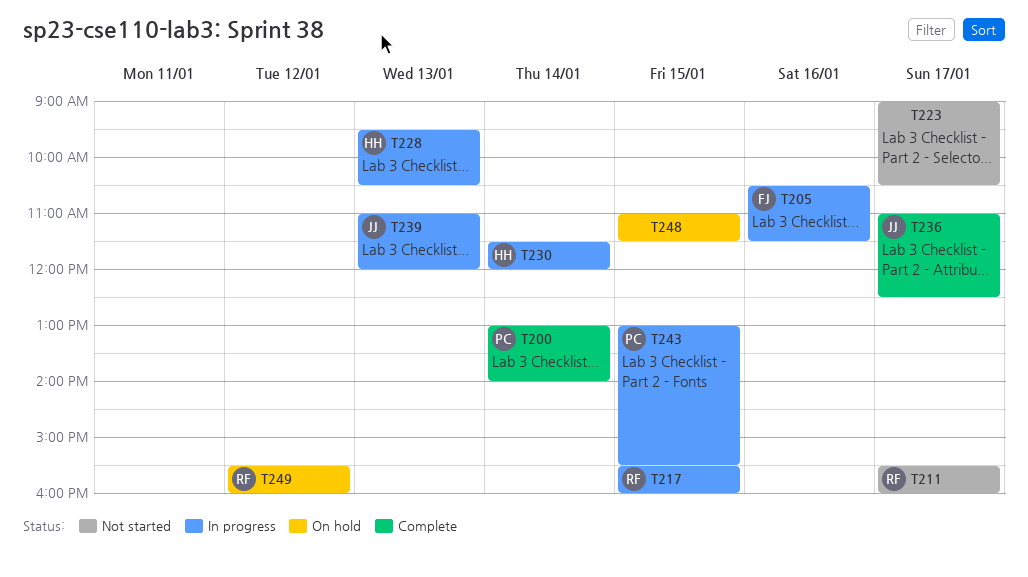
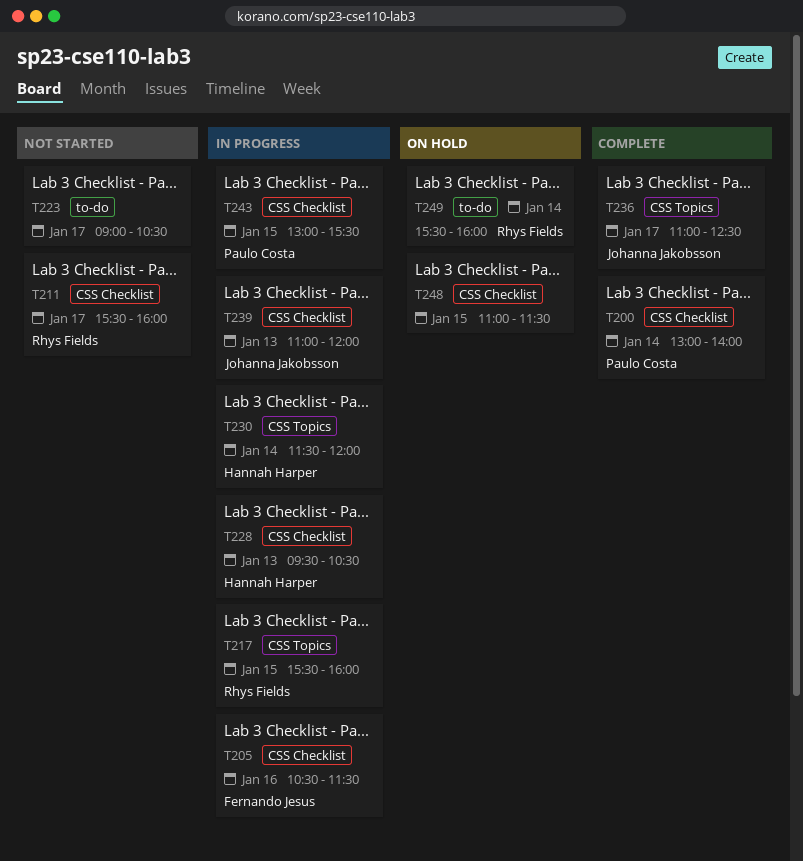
T249, day: Jan 12 -> Jan 14

